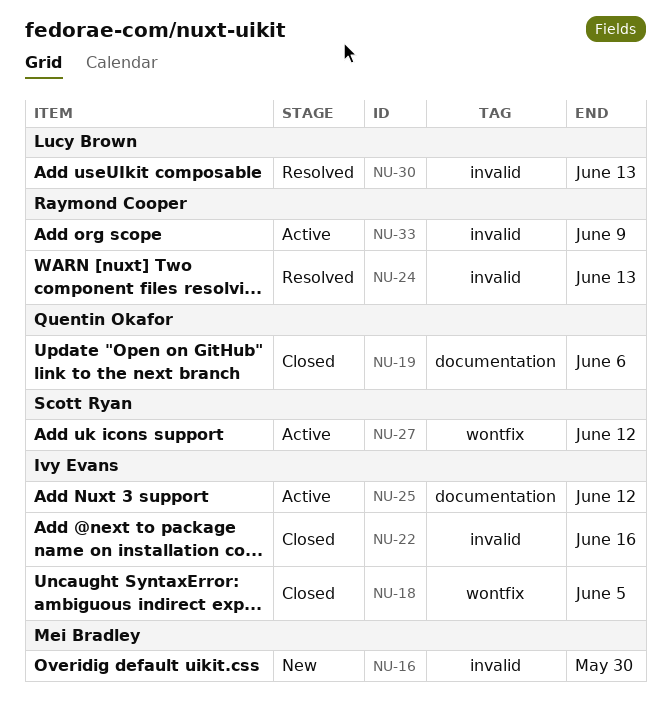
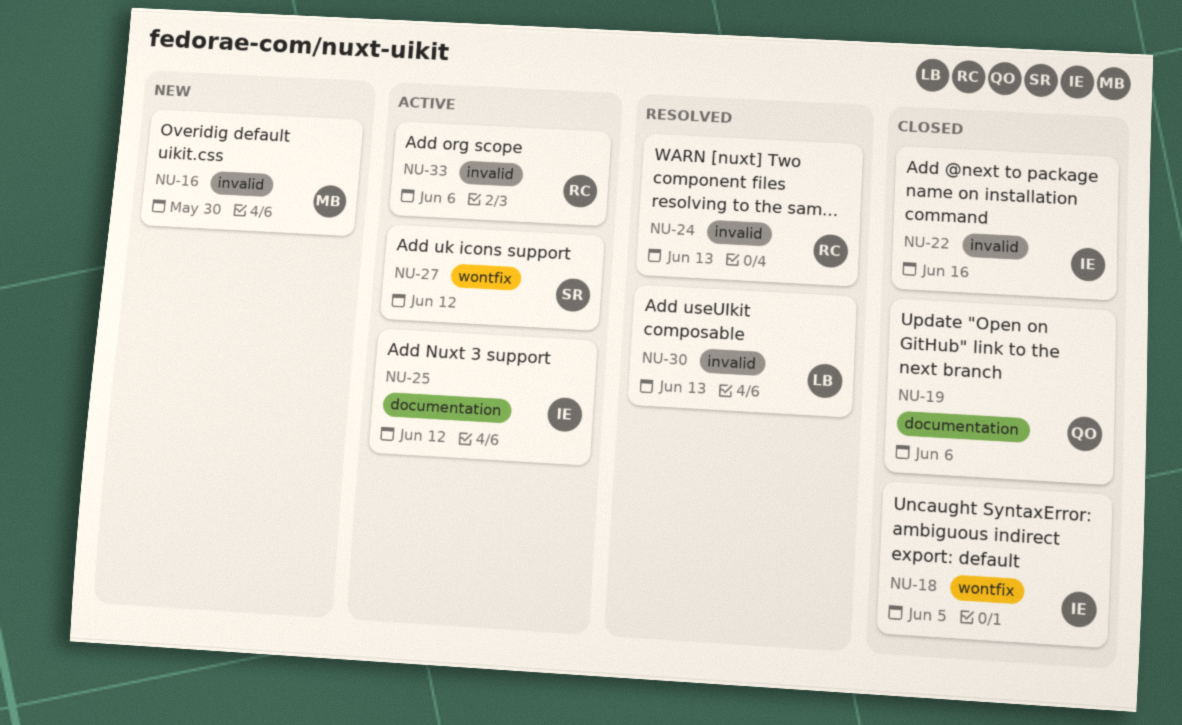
NU-33, due: Jun 9 -> Jun 6

